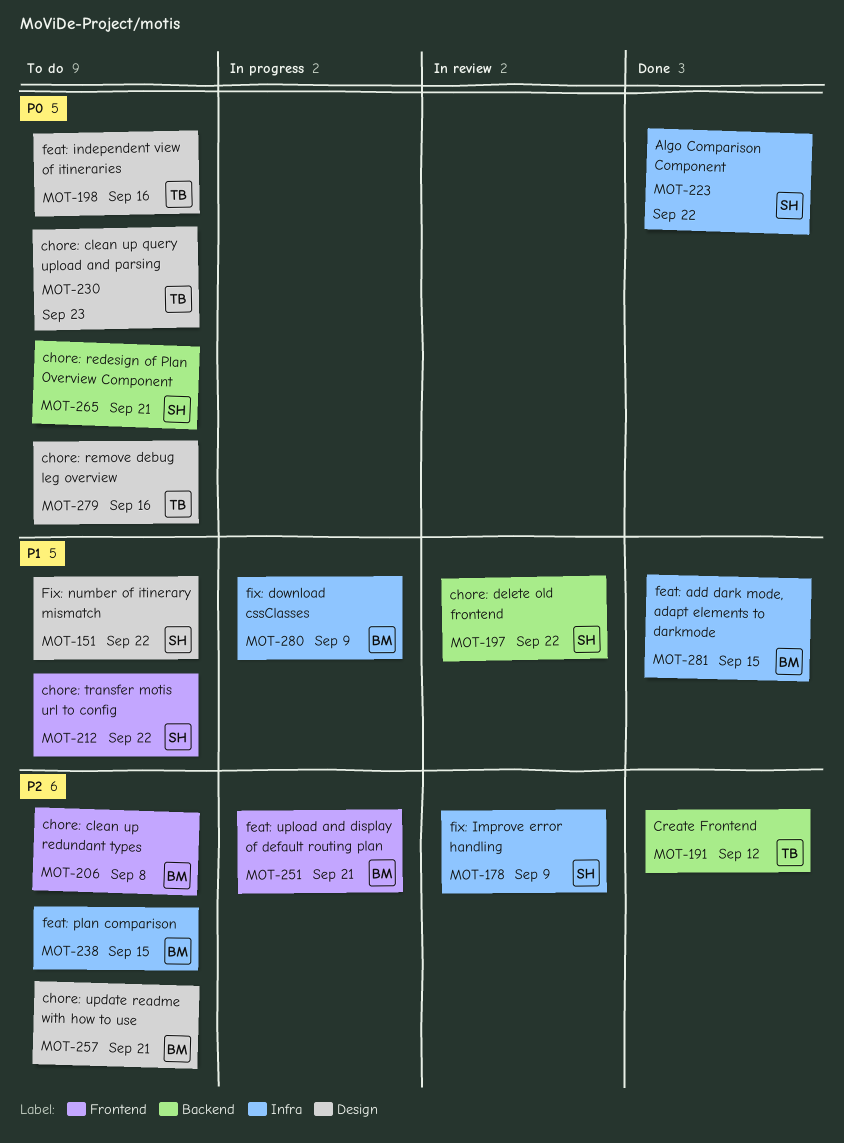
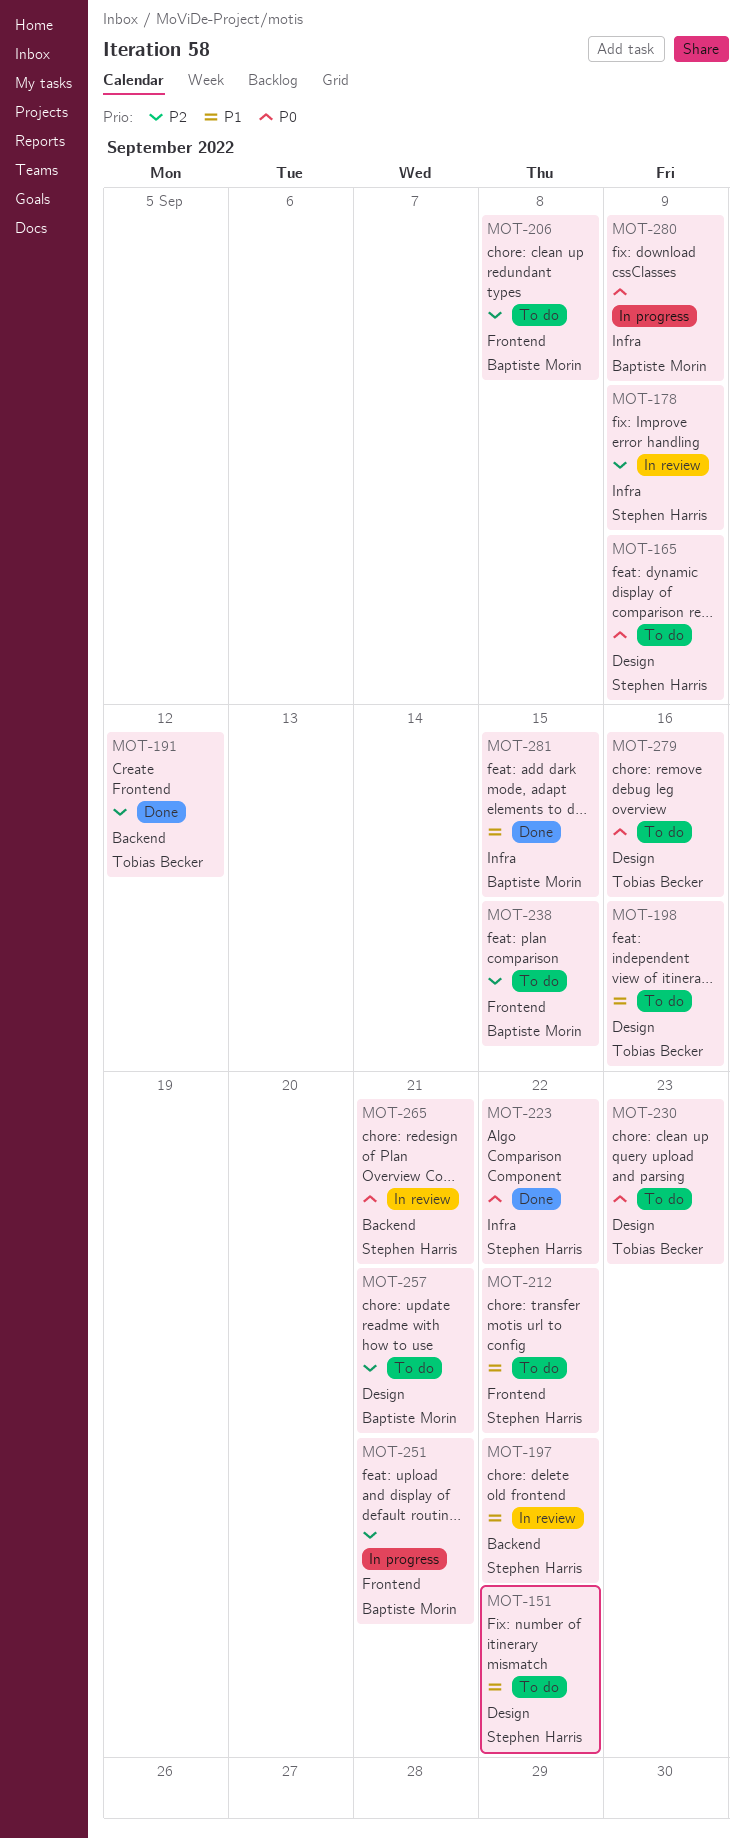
MOT-165: none -> present
MOT-198, priority: P0 -> P1
MOT-238, label: Infra -> Frontend
MOT-265, status: To do -> In review
MOT-280, priority: P1 -> P0

